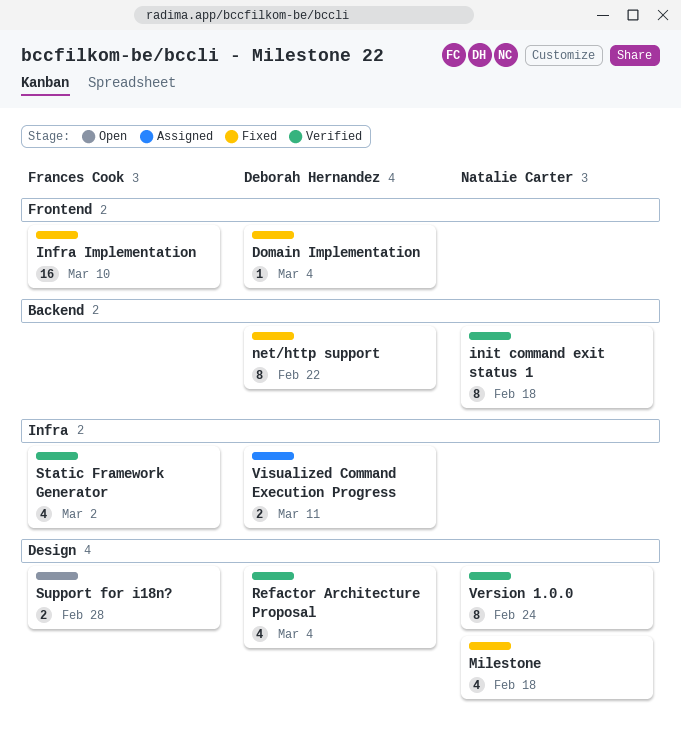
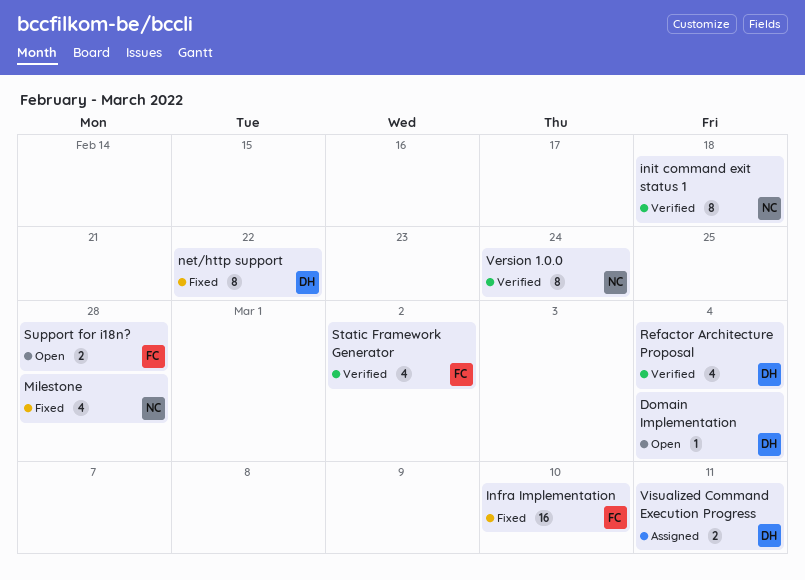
Domain Implementation, status: Fixed -> Open
Milestone, due: Feb 18 -> Feb 28

